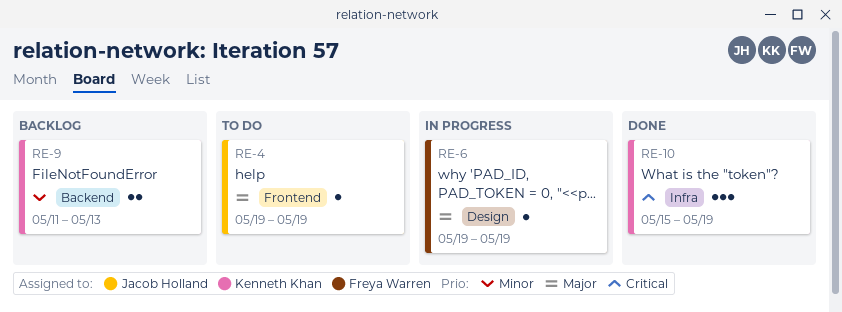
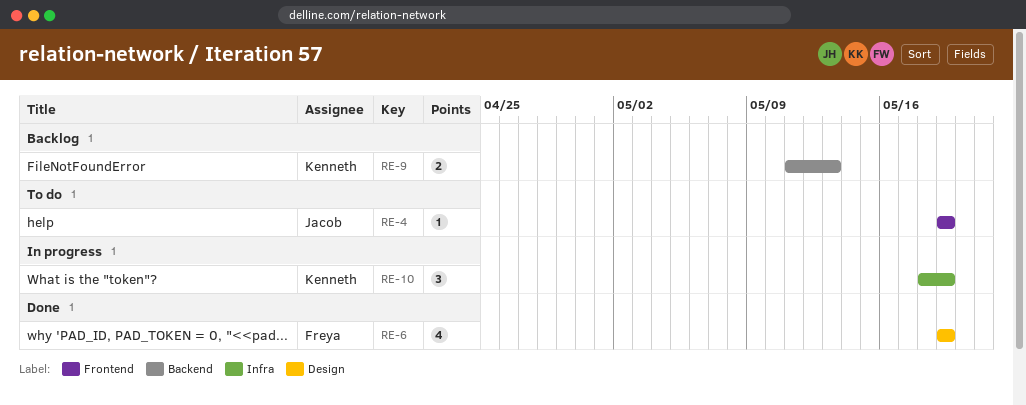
RE-6, status: In progress -> Done
RE-6, estimate: 1 -> 4
RE-10, status: Done -> In progress
RE-10, start: May 15 -> May 18

